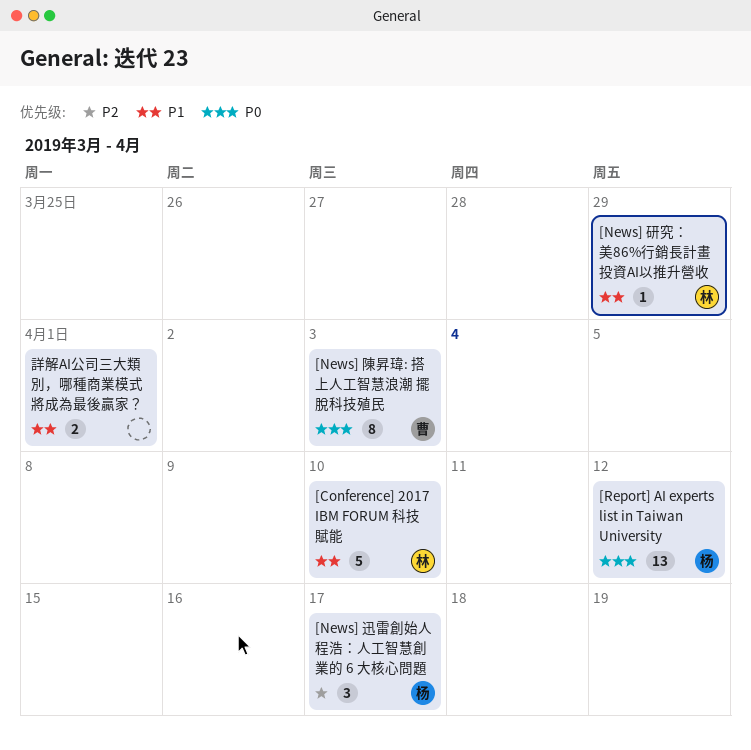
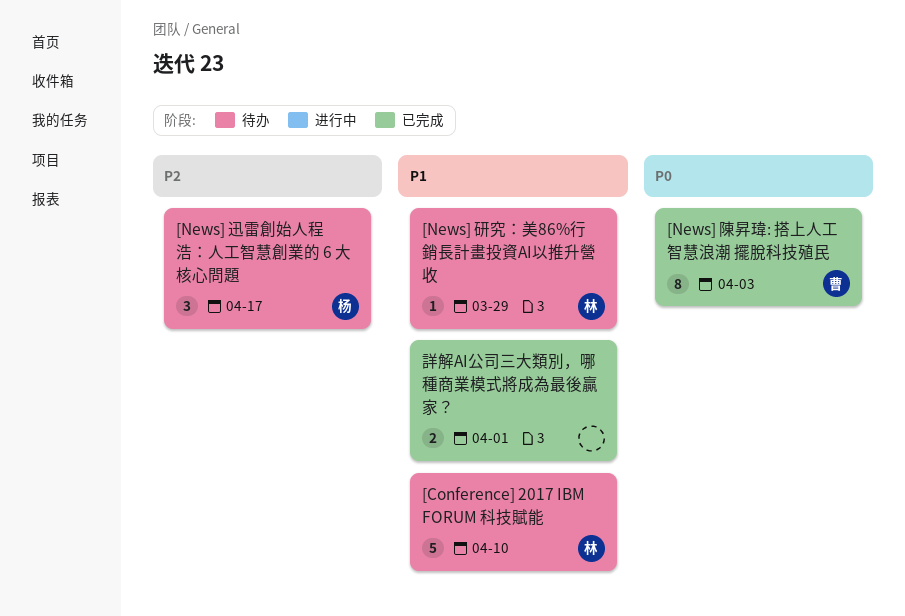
[Report] AI experts list in Taiwan University: present -> none

